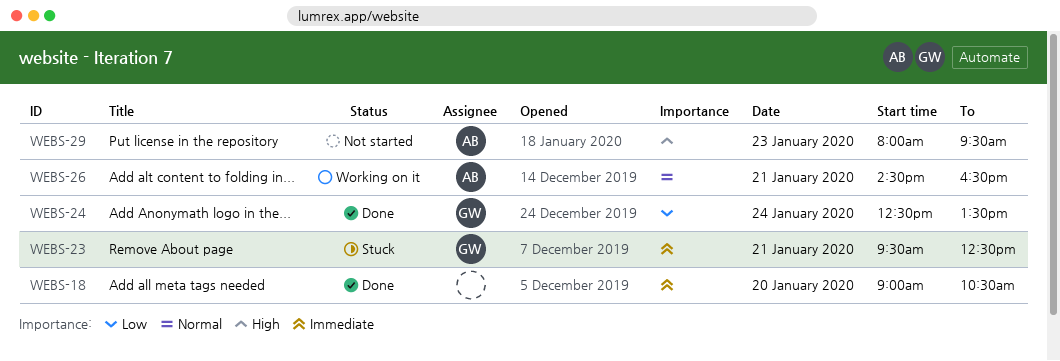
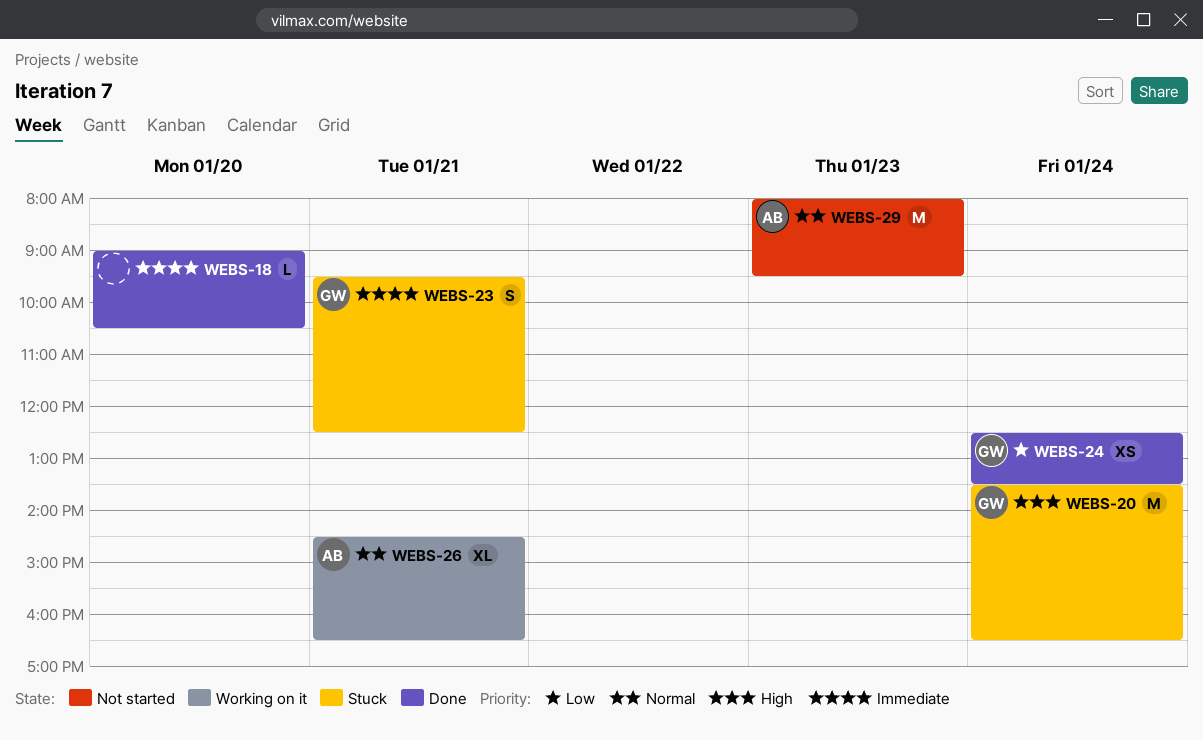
WEBS-20: none -> present
WEBS-29, priority: High -> Normal

